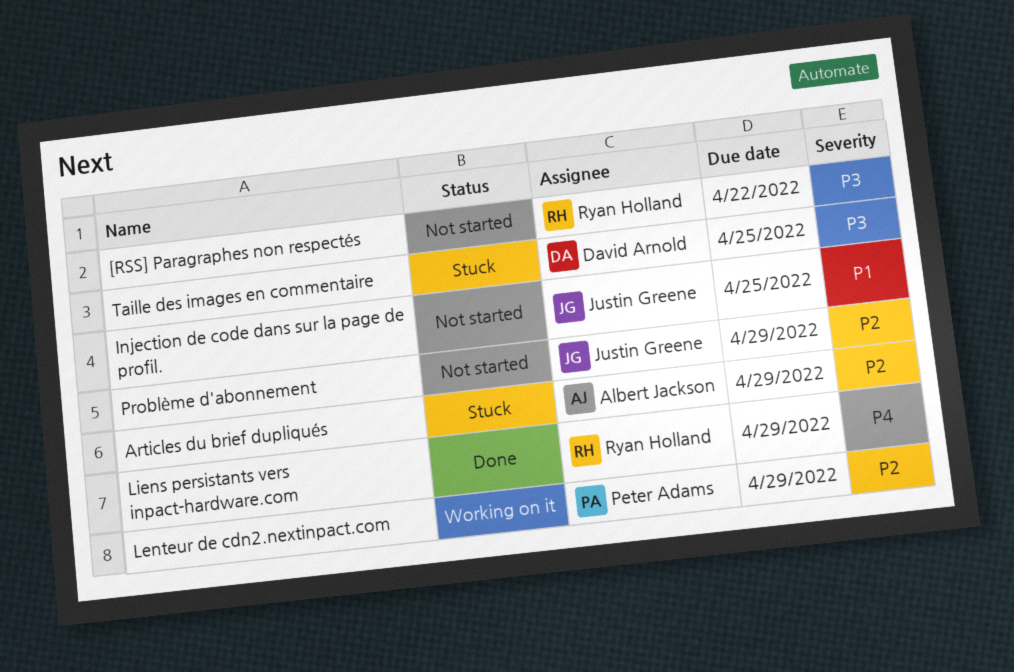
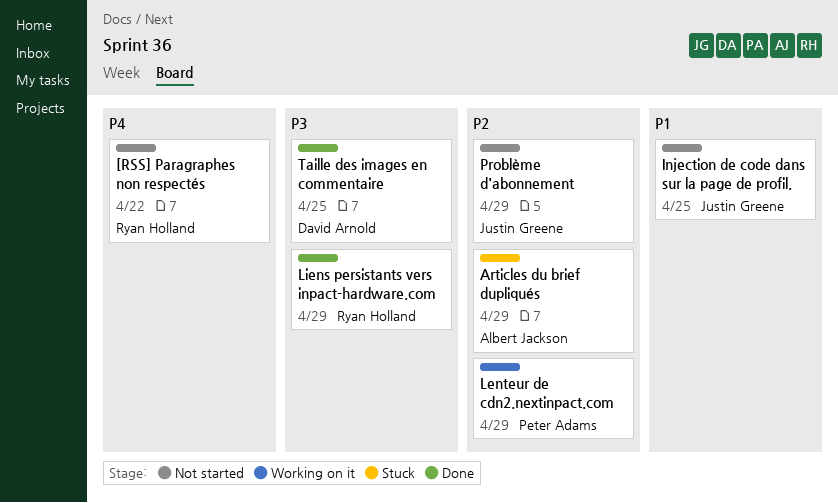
[RSS] Paragraphes non respectés, priority: P3 -> P4
Liens persistants vers inpact-hardware.com, priority: P4 -> P3
Taille des images en commentaire, status: Stuck -> Done

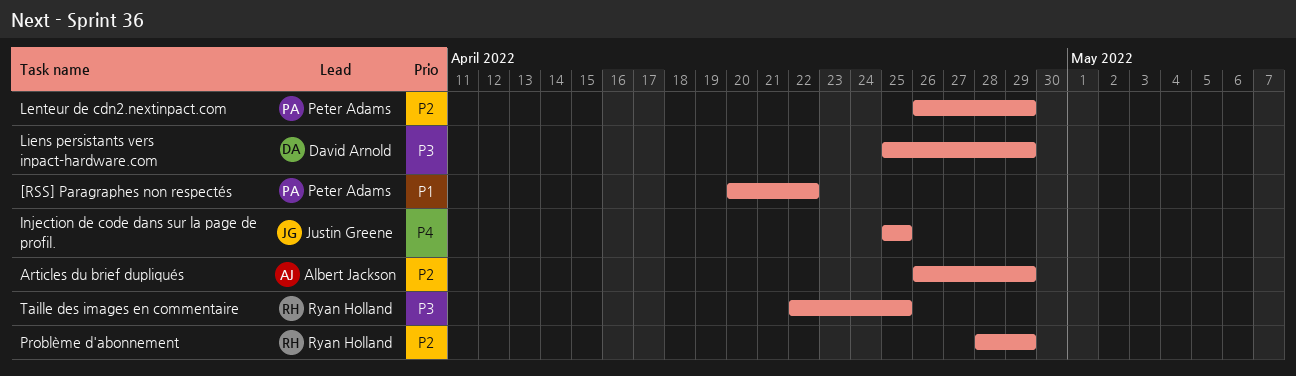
[RSS] Paragraphes non respectés, owner: Ryan Holland -> Peter Adams
[RSS] Paragraphes non respectés, priority: P4 -> P1
Injection de code dans sur la page de profil., priority: P1 -> P4
Liens persistants vers inpact-hardware.com, owner: Ryan Holland -> David Arnold
Problème d'abonnement, owner: Justin Greene -> Ryan Holland
Taille des images en commentaire, owner: David Arnold -> Ryan Holland

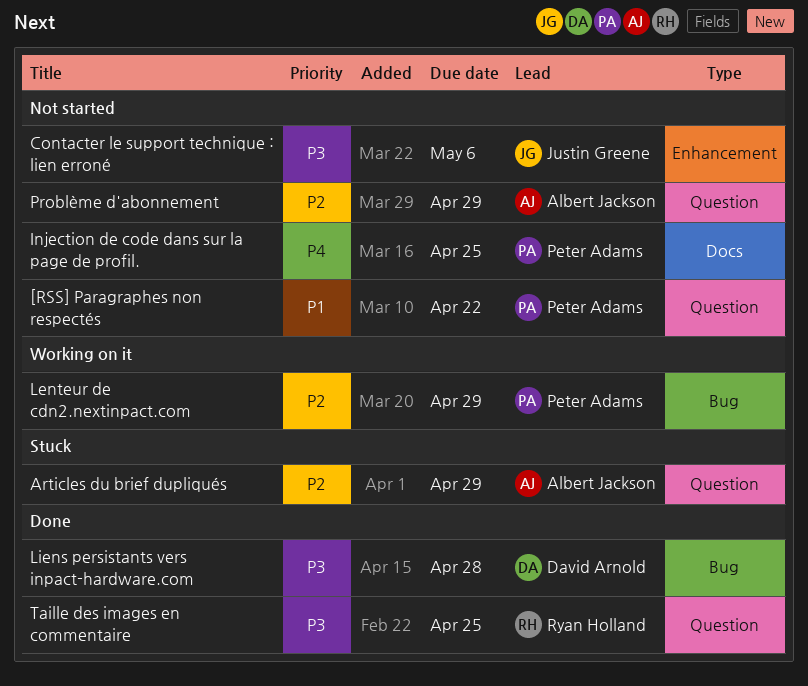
Contacter le support technique : lien erroné: none -> present
Injection de code dans sur la page de profil., owner: Justin Greene -> Peter Adams
Liens persistants vers inpact-hardware.com, due: Apr 29 -> Apr 28
Problème d'abonnement, owner: Ryan Holland -> Albert Jackson

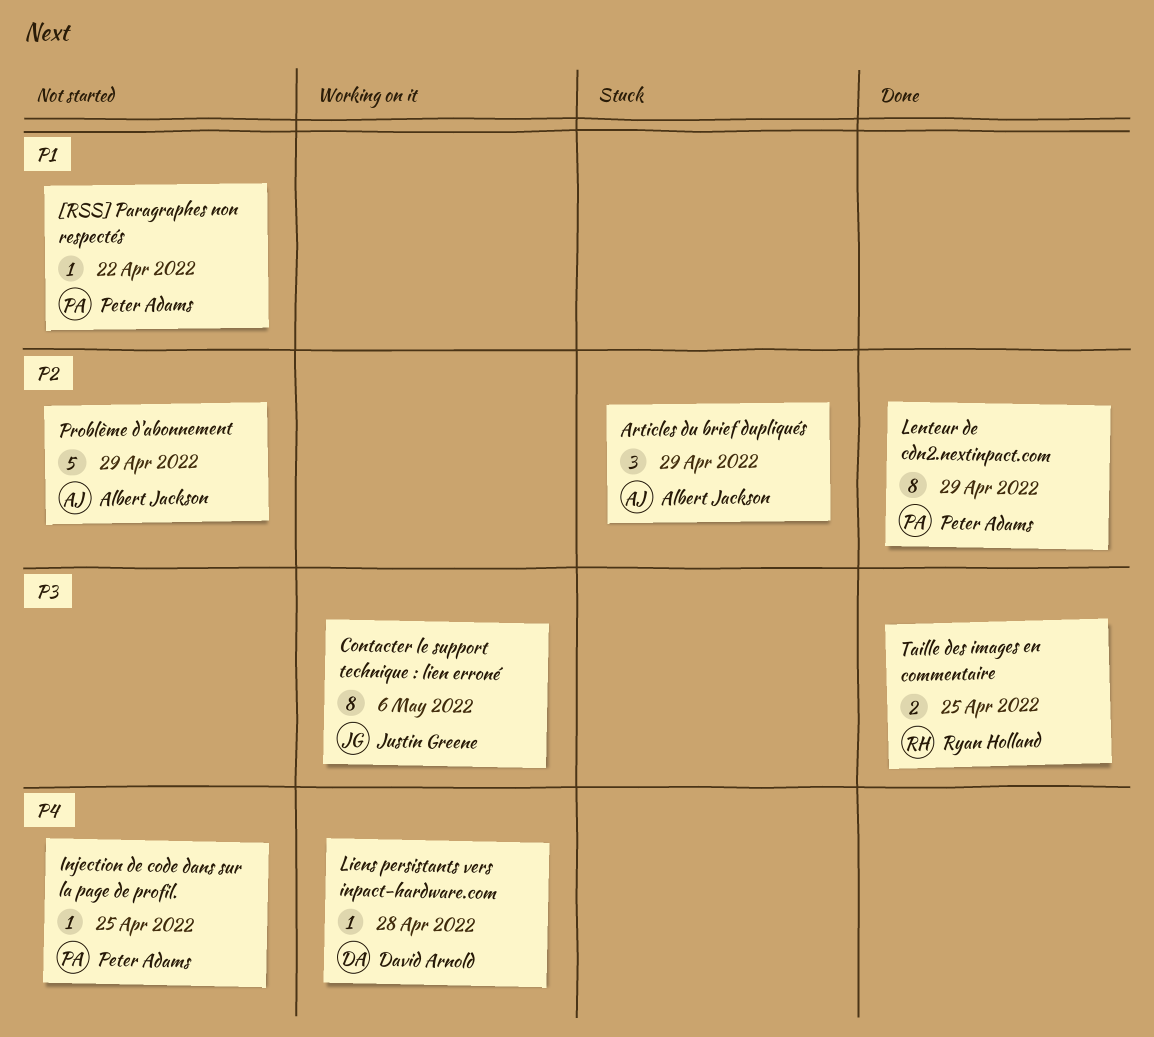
Contacter le support technique : lien erroné, status: Not started -> Working on it
Lenteur de cdn2.nextinpact.com, status: Working on it -> Done
Liens persistants vers inpact-hardware.com, status: Done -> Working on it
Liens persistants vers inpact-hardware.com, priority: P3 -> P4

